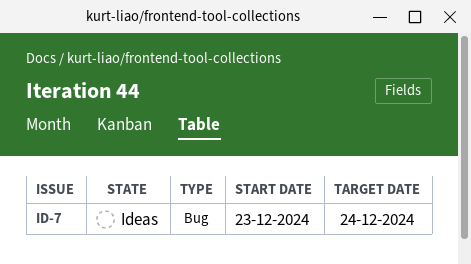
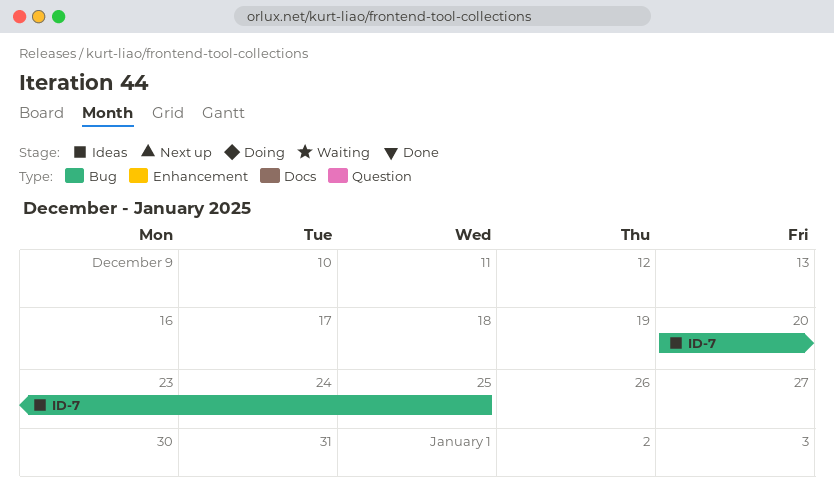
ID-7, start: Dec 23 -> Dec 20
ID-7, due: Dec 24 -> Dec 25

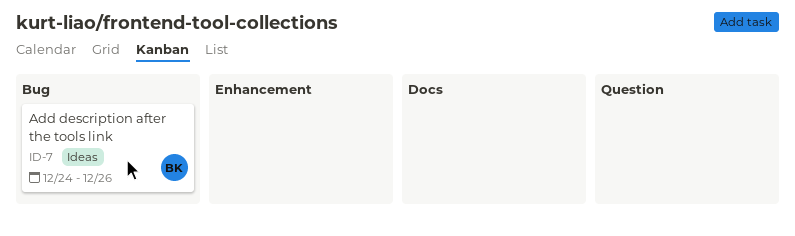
ID-7, start: Dec 20 -> Dec 24
ID-7, due: Dec 25 -> Dec 26

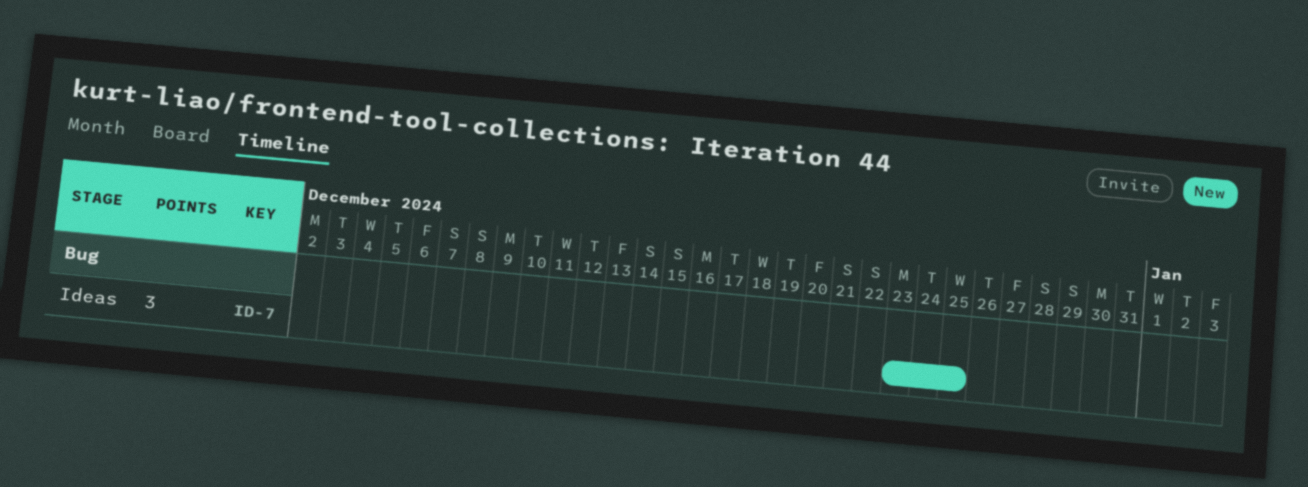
ID-7, start: Dec 24 -> Dec 23
ID-7, due: Dec 26 -> Dec 25

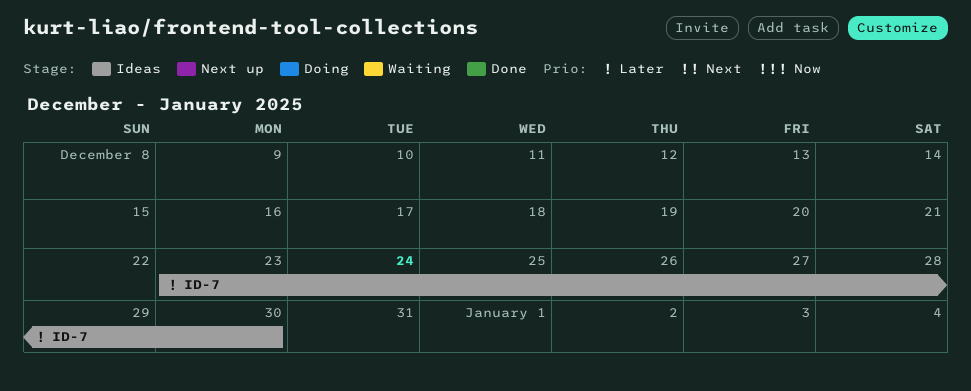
ID-7, due: Dec 25 -> Dec 30

